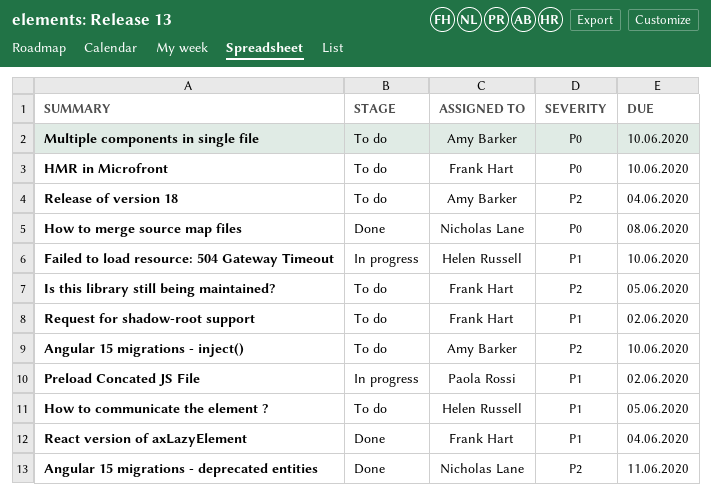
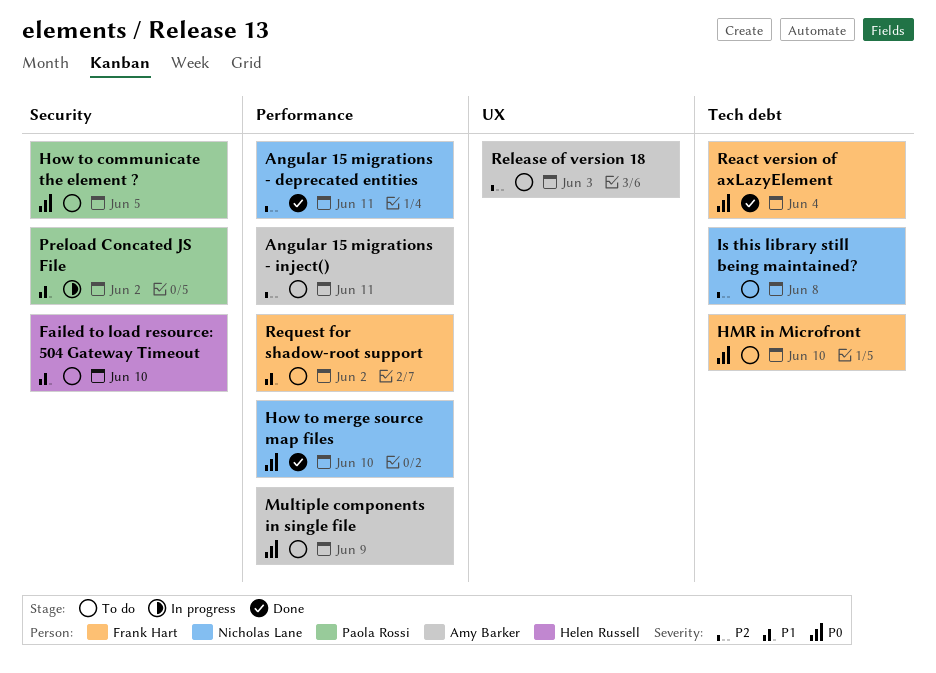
Angular 15 migrations - inject(), due: Jun 10 -> Jun 11
Failed to load resource: 504 Gateway Timeout, status: In progress -> To do
How to communicate the element ?, owner: Helen Russell -> Paola Rossi
How to communicate the element ?, priority: P1 -> P0
How to merge source map files, due: Jun 8 -> Jun 10
Is this library still being maintained?, owner: Frank Hart -> Nicholas Lane
Is this library still being maintained?, due: Jun 5 -> Jun 8
Multiple components in single file, due: Jun 10 -> Jun 9
React version of axLazyElement, priority: P1 -> P0
Release of version 18, due: Jun 4 -> Jun 3

